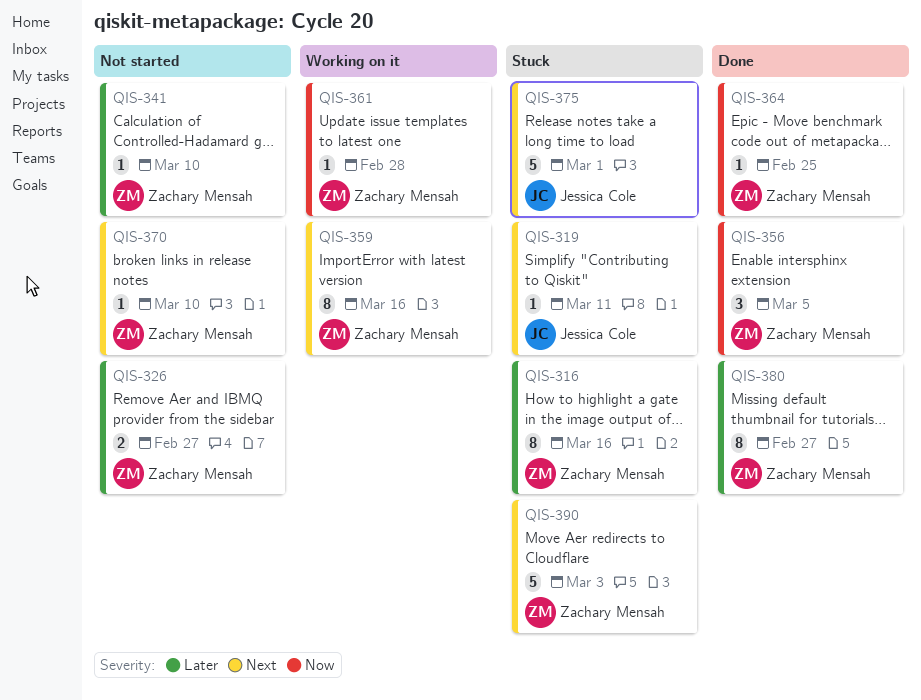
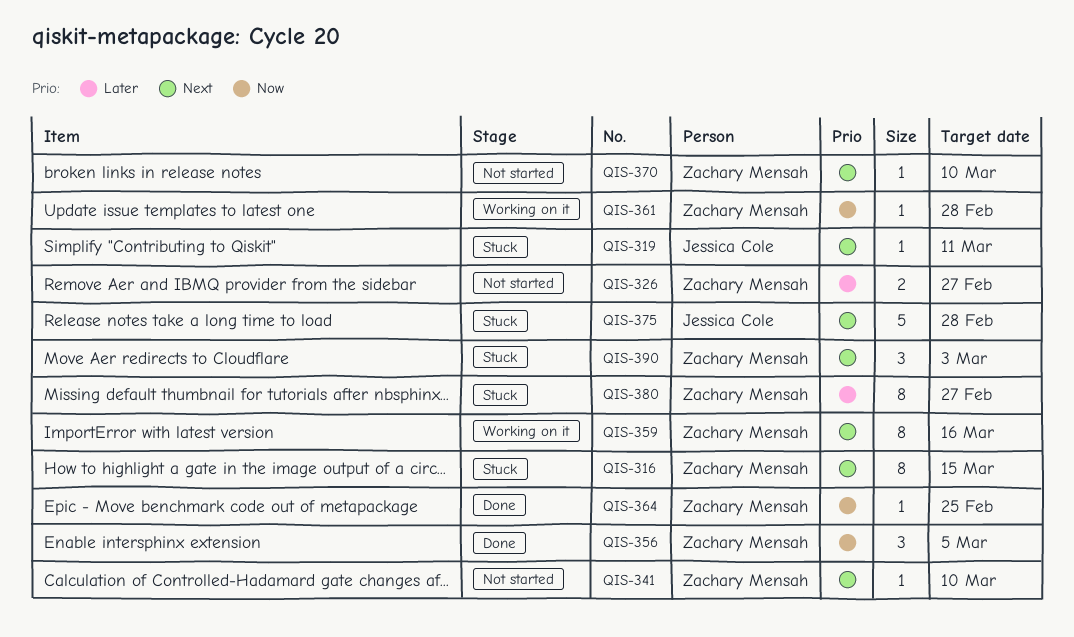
QIS-316, priority: Later -> Next
QIS-316, due: Mar 16 -> Mar 15
QIS-341, priority: Later -> Next
QIS-375, due: Mar 1 -> Feb 28
QIS-380, status: Done -> Stuck
QIS-390, estimate: 5 -> 3

